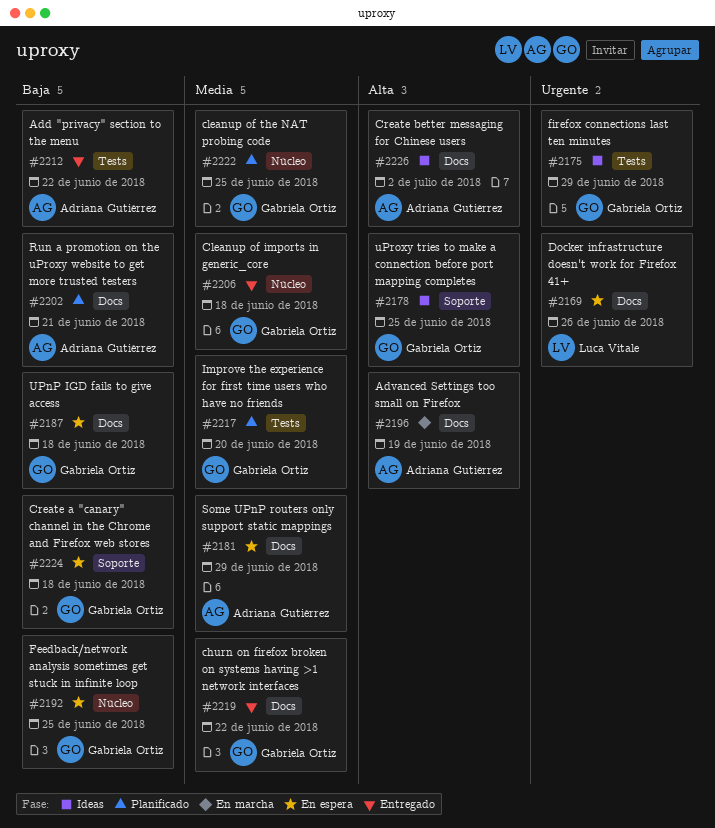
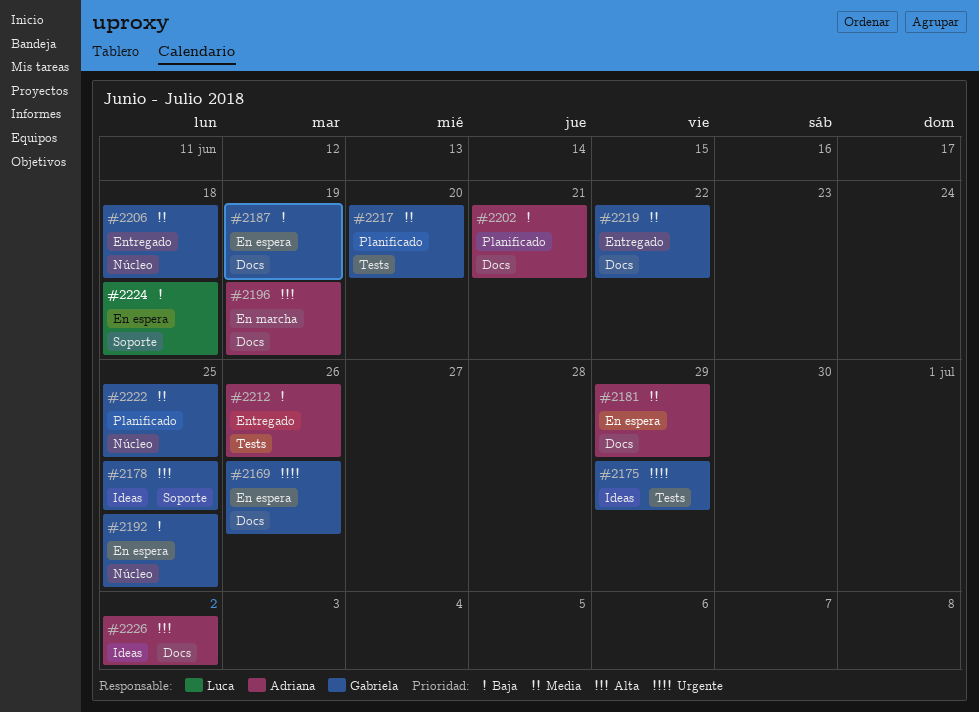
#2169, owner: Luca Vitale -> Gabriela Ortiz
#2187, due: Jun 18 -> Jun 19
#2212, due: Jun 22 -> Jun 26
#2224, owner: Gabriela Ortiz -> Luca Vitale

